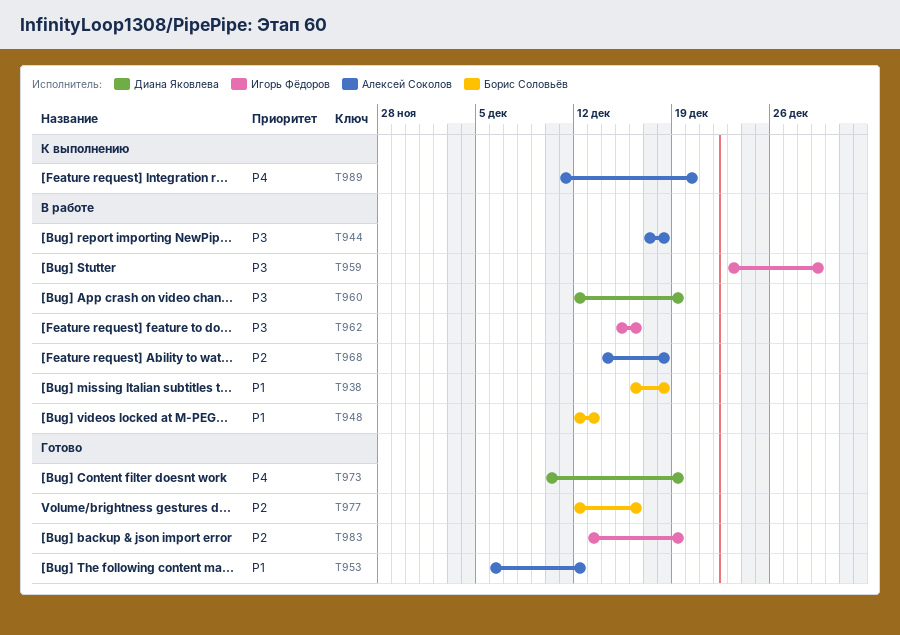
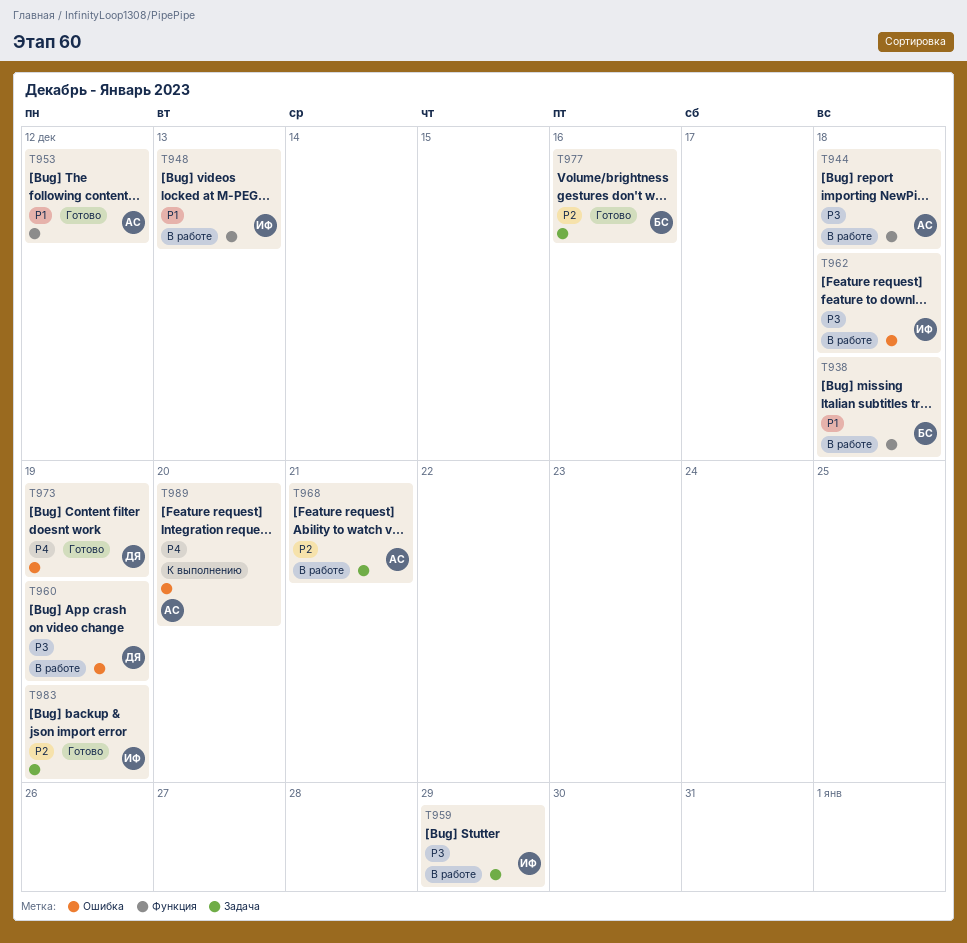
T948, owner: Борис Соловьёв -> Игорь Фёдоров
T962, due: Dec 16 -> Dec 18
T968, due: Dec 18 -> Dec 21

